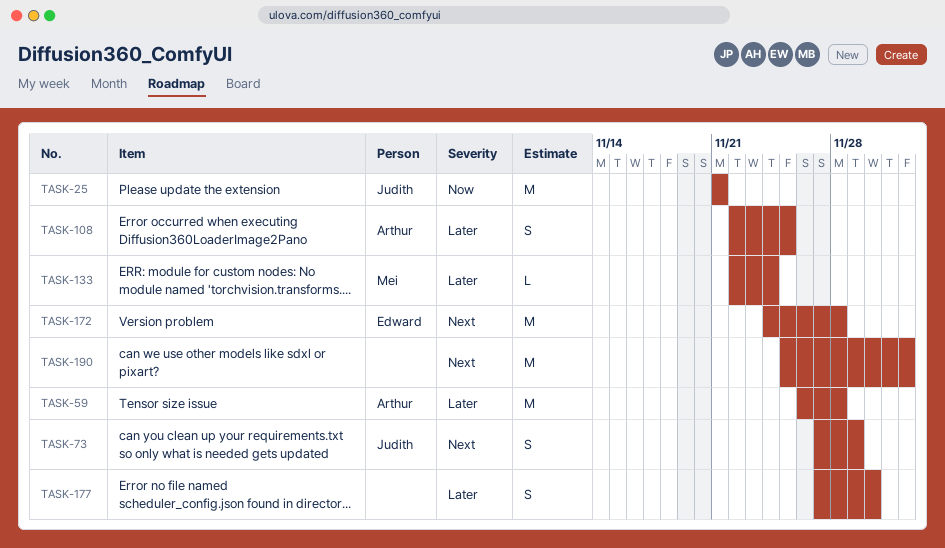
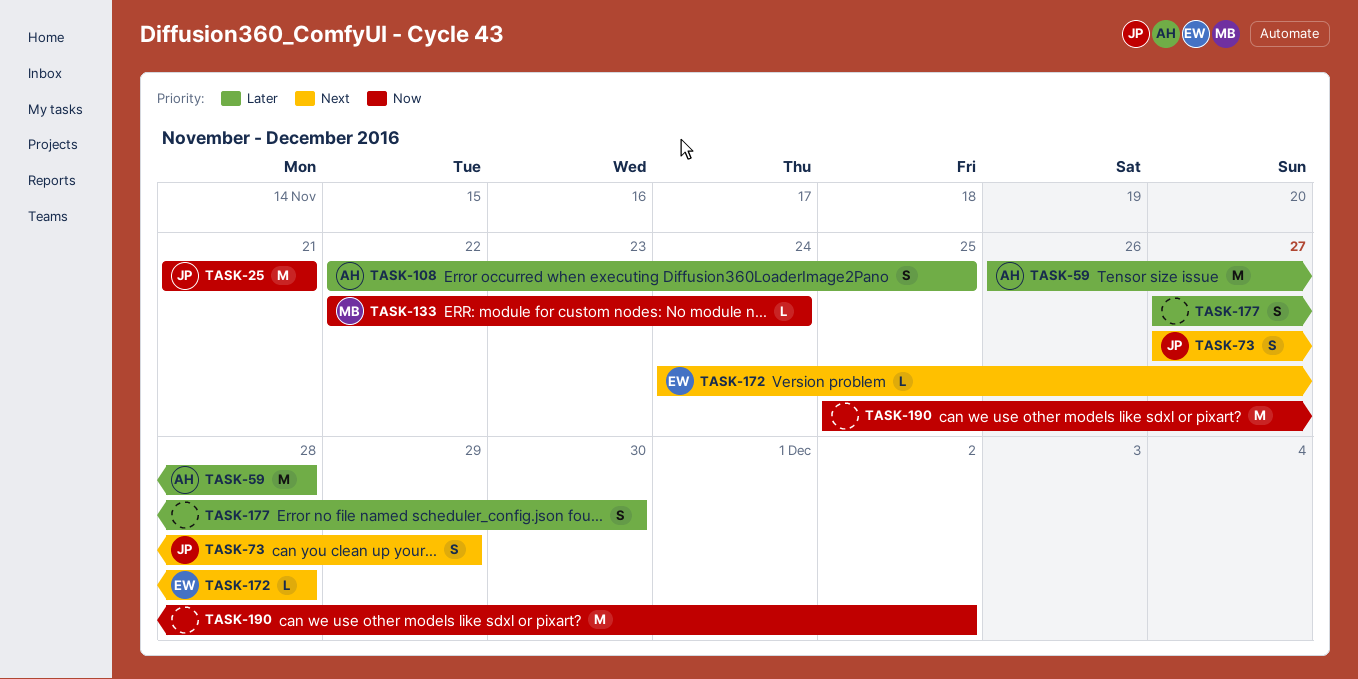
TASK-133, priority: Later -> Now
TASK-172, estimate: M -> L
TASK-190, priority: Next -> Now

